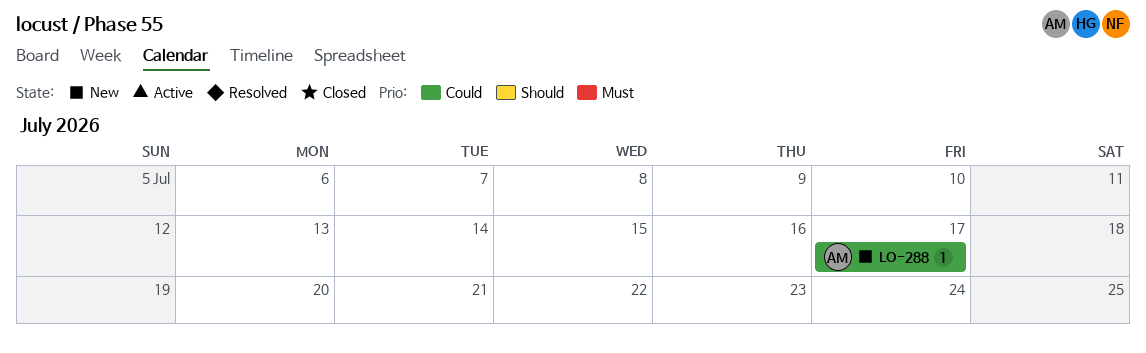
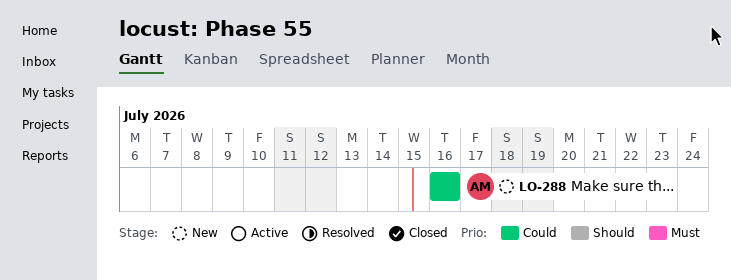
LO-288, start: Jul 17 -> Jul 16
LO-288, due: Jul 17 -> Jul 16

